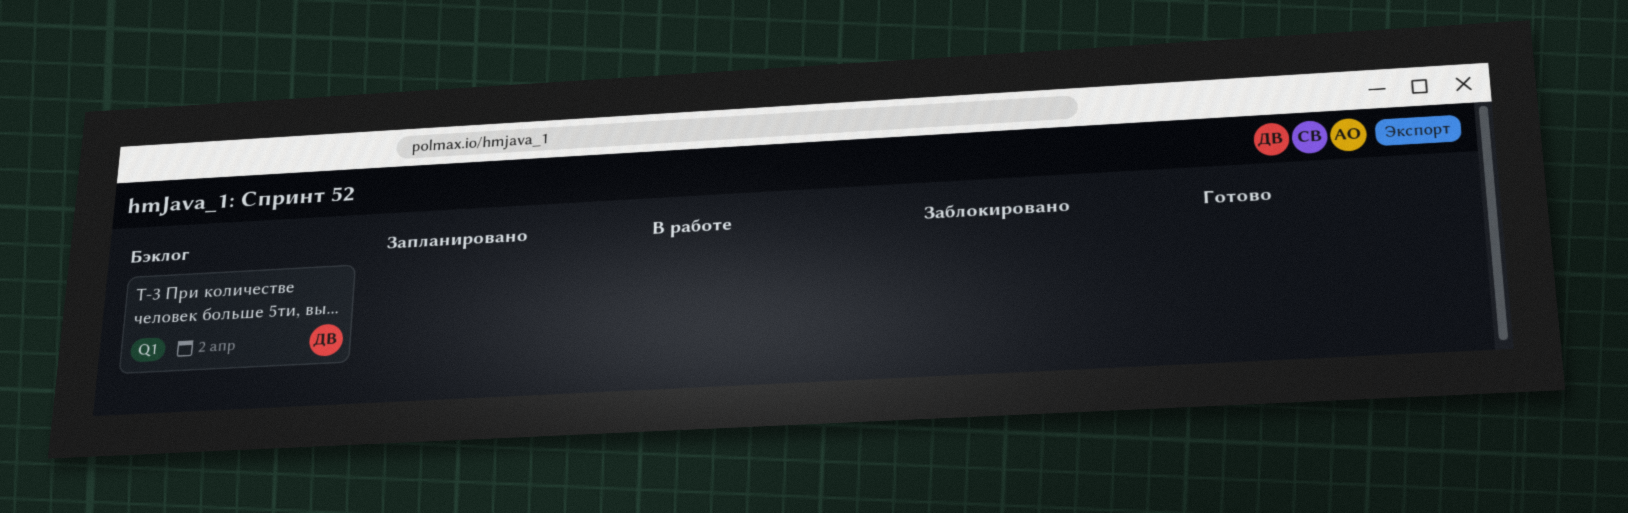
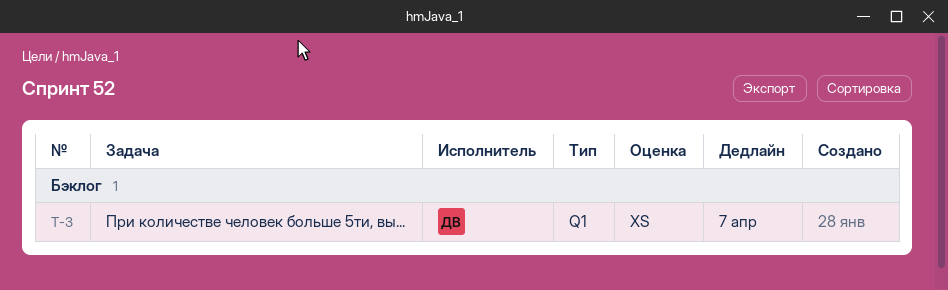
T-3, due: Apr 2 -> Apr 7

